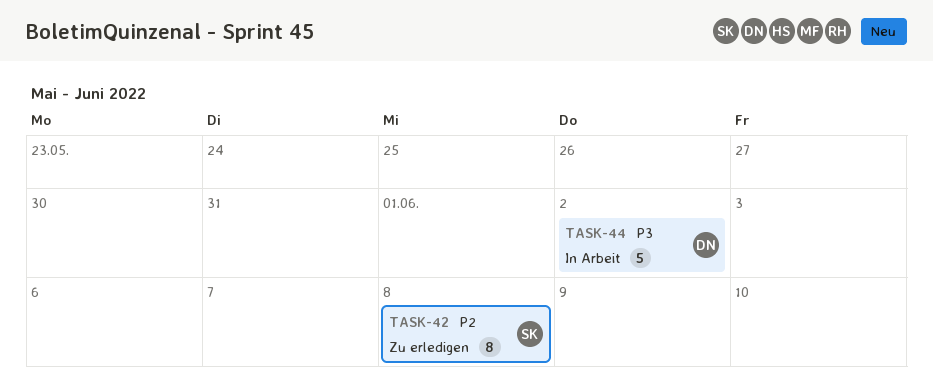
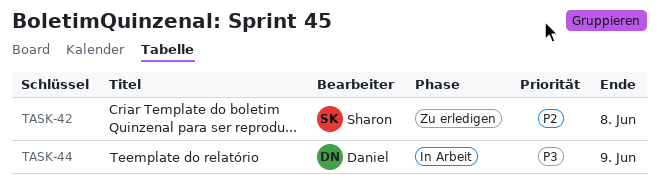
TASK-44, due: Jun 2 -> Jun 9

